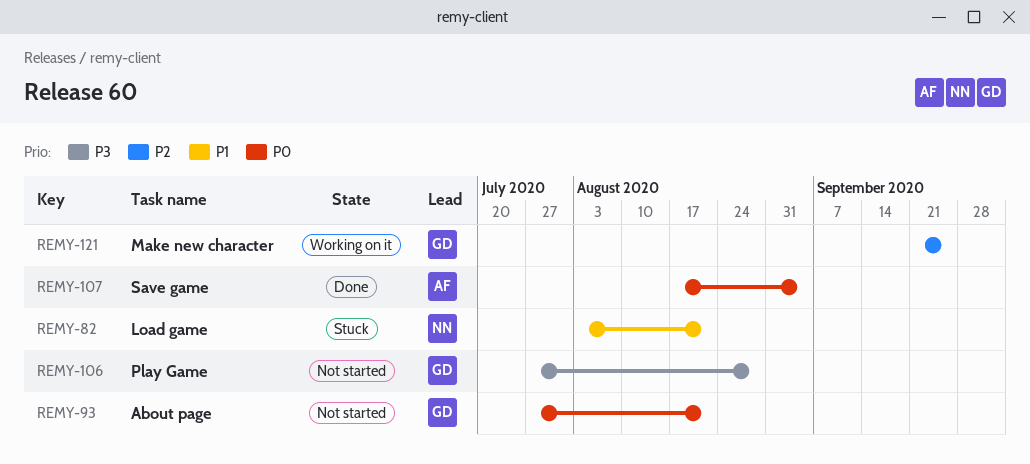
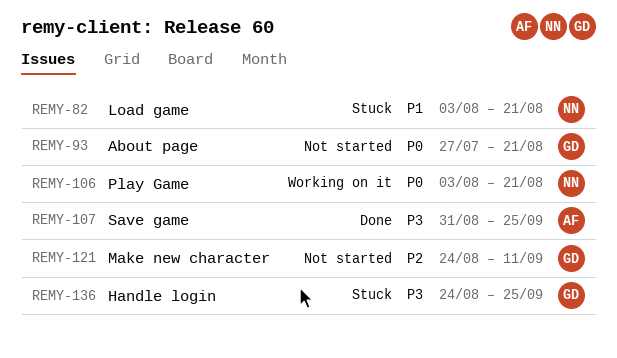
REMY-106, status: Not started -> Working on it
REMY-106, owner: GD -> NN
REMY-106, priority: P3 -> P0
REMY-106, start: Jul 27 -> Aug 3
REMY-106, due: Aug 28 -> Aug 21
REMY-107, priority: P0 -> P3
REMY-107, start: Aug 17 -> Aug 31
REMY-107, due: Sep 4 -> Sep 25
REMY-121, status: Working on it -> Not started
REMY-121, start: Sep 21 -> Aug 24
REMY-121, due: Sep 25 -> Sep 11
REMY-136: none -> present

